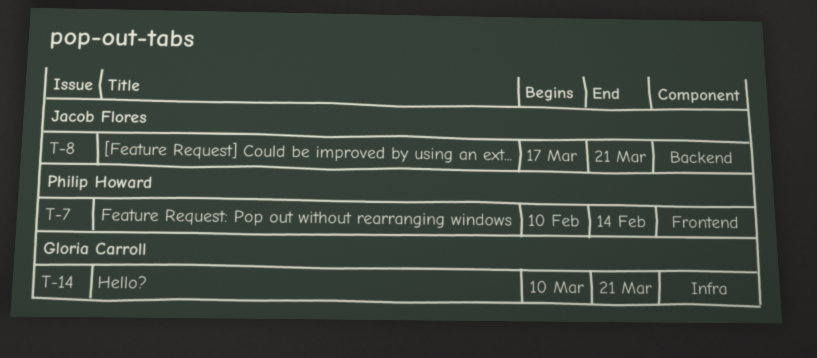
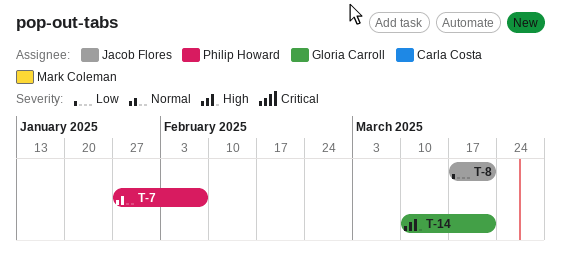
T-7, start: Feb 10 -> Jan 27
T-7, due: Feb 14 -> Feb 7

